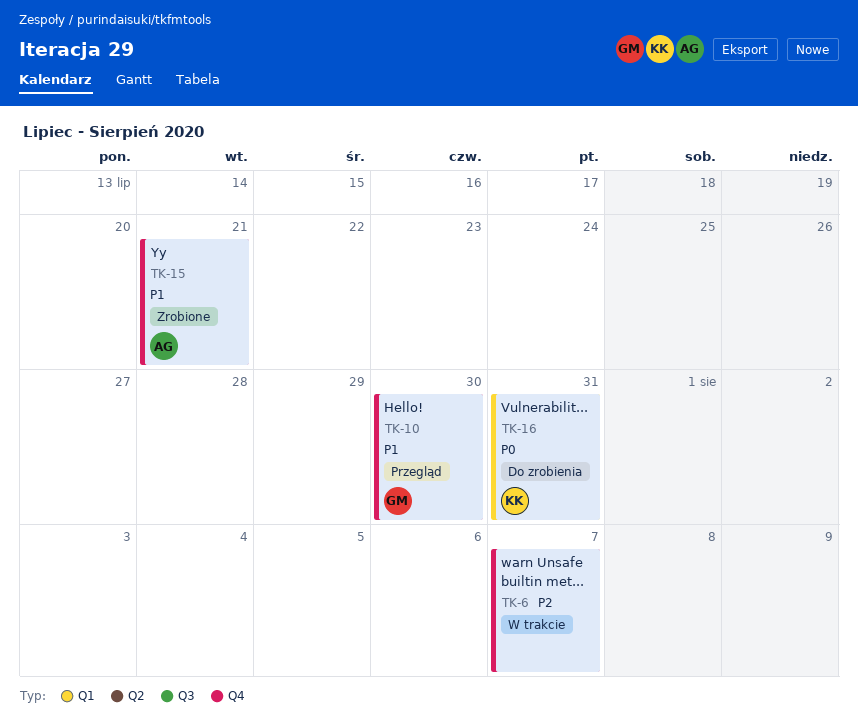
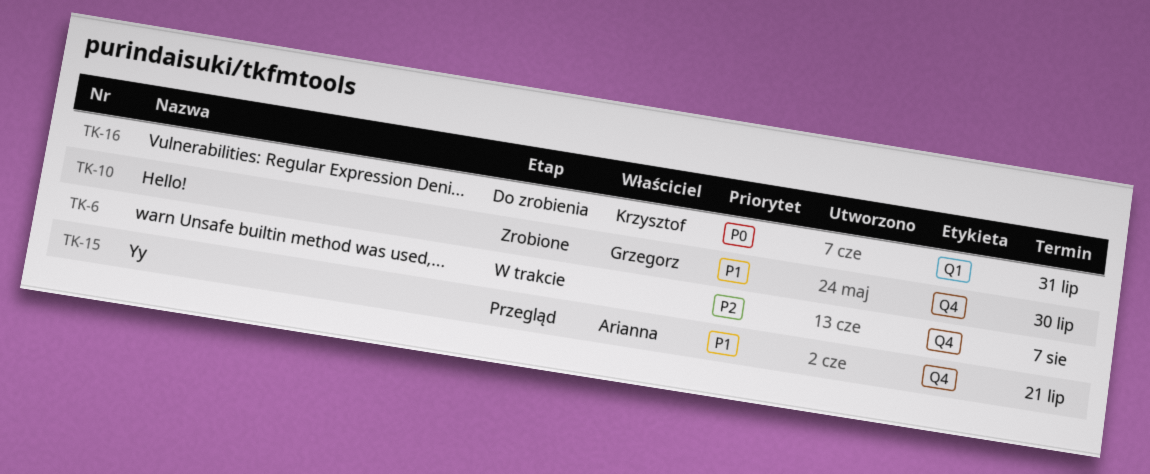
TK-10, status: Przegląd -> Zrobione
TK-15, status: Zrobione -> Przegląd

